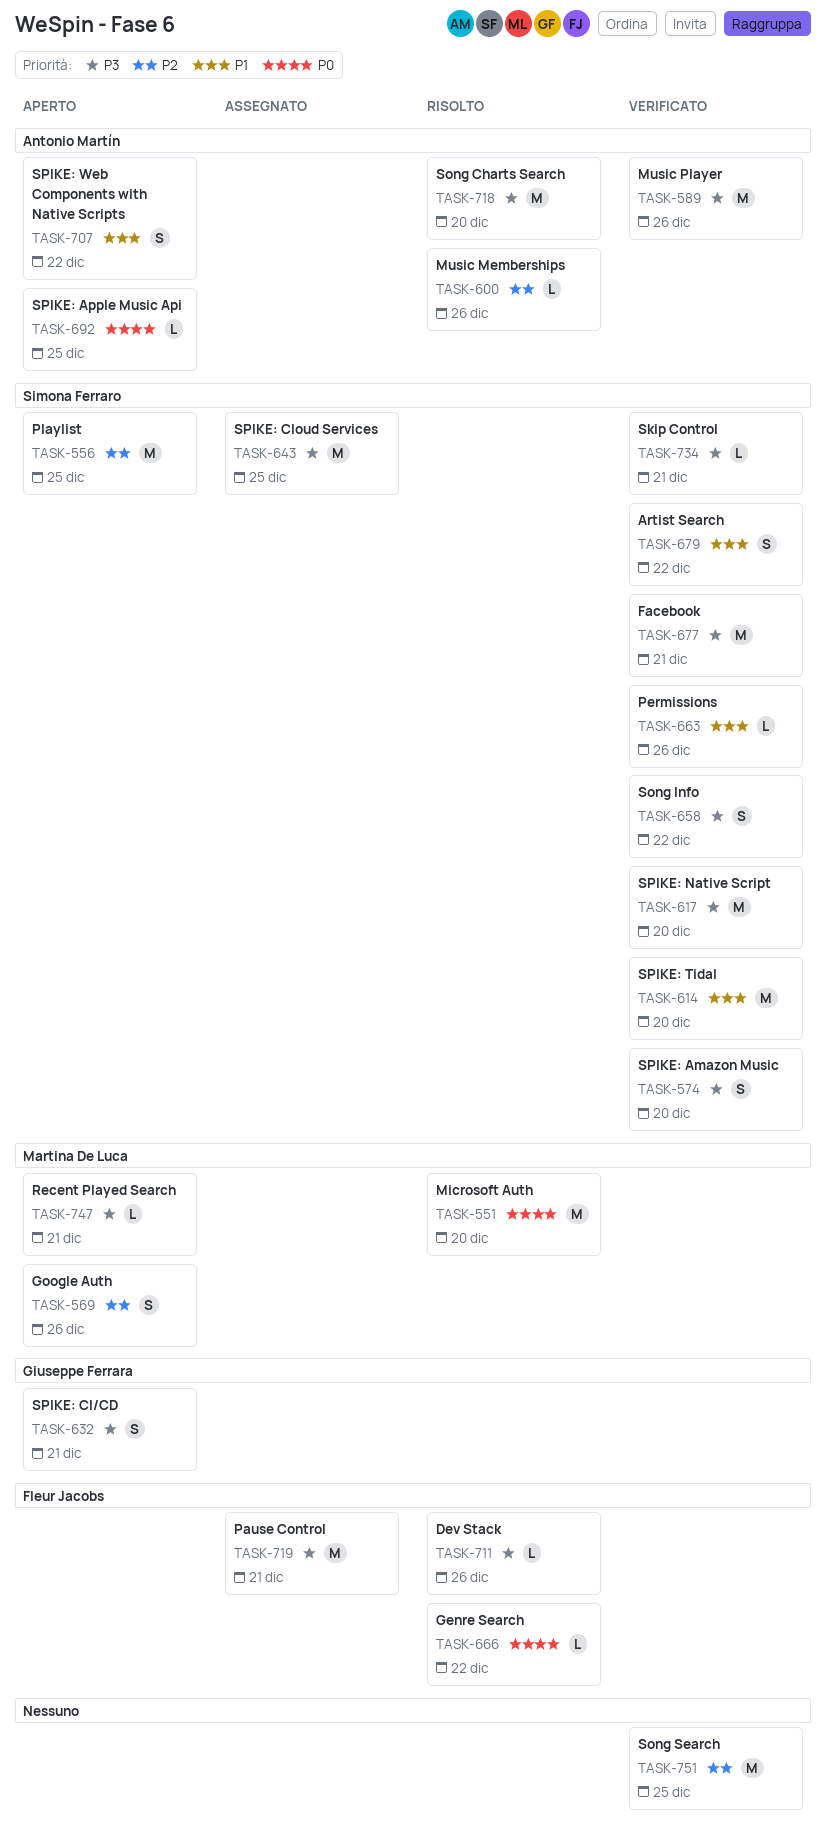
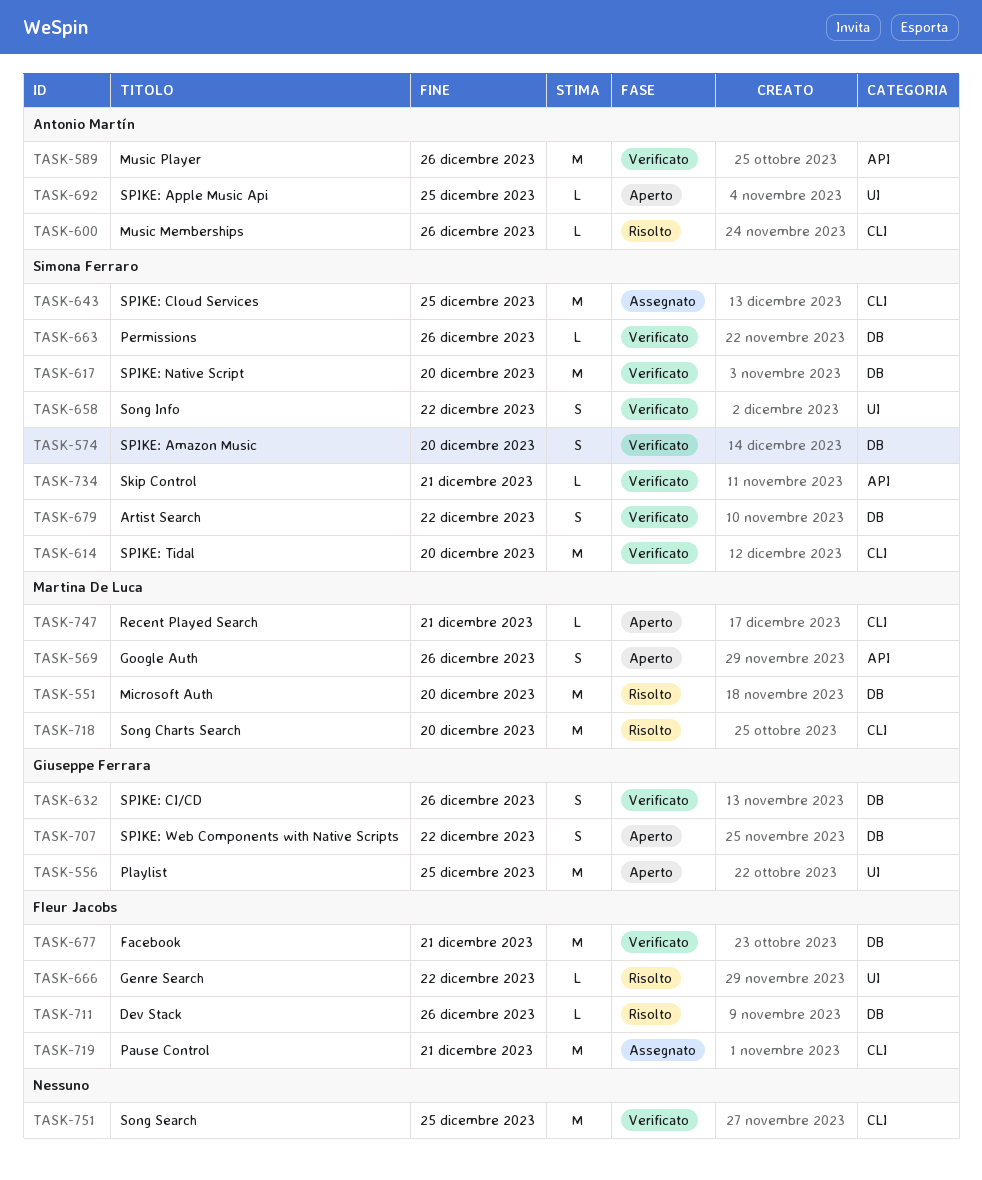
TASK-556, owner: Simona Ferraro -> Giuseppe Ferrara
TASK-632, status: Aperto -> Verificato
TASK-632, due: Dec 21 -> Dec 26
TASK-677, owner: Simona Ferraro -> Fleur Jacobs
TASK-707, owner: Antonio Martín -> Giuseppe Ferrara
TASK-718, owner: Antonio Martín -> Martina De Luca

